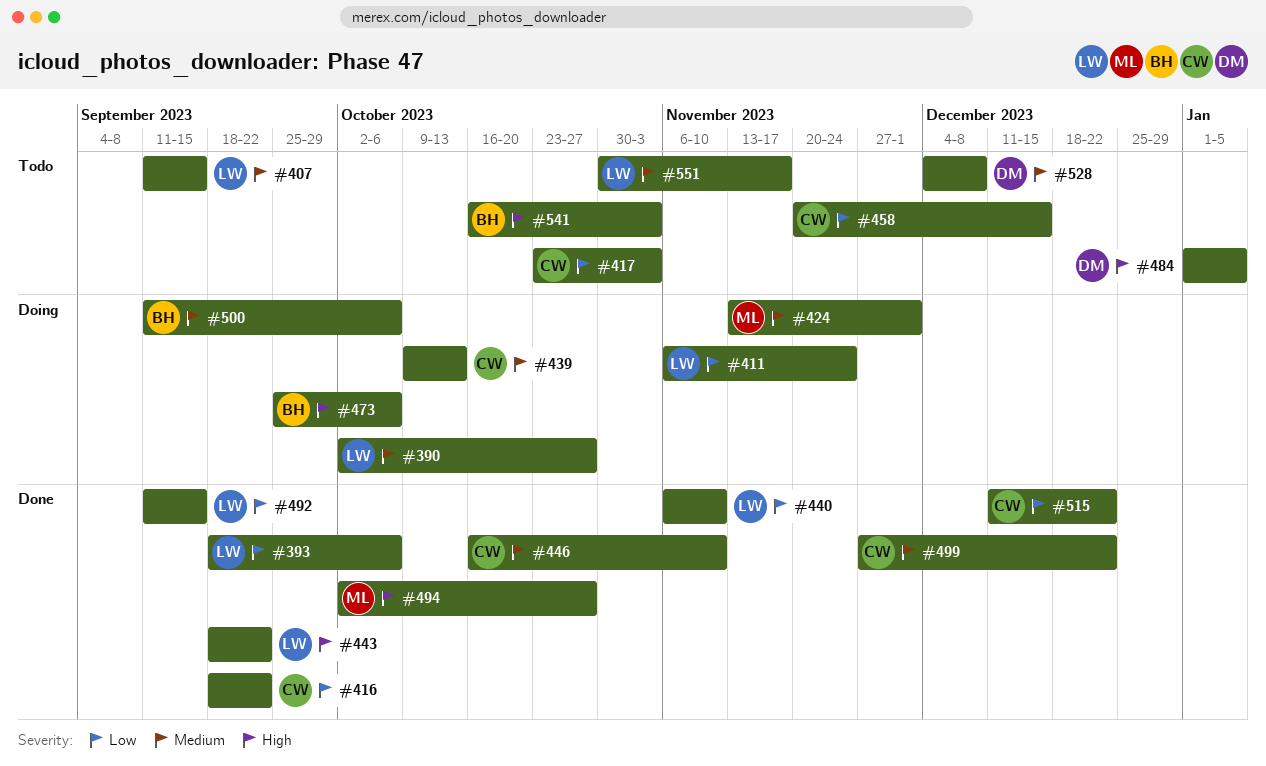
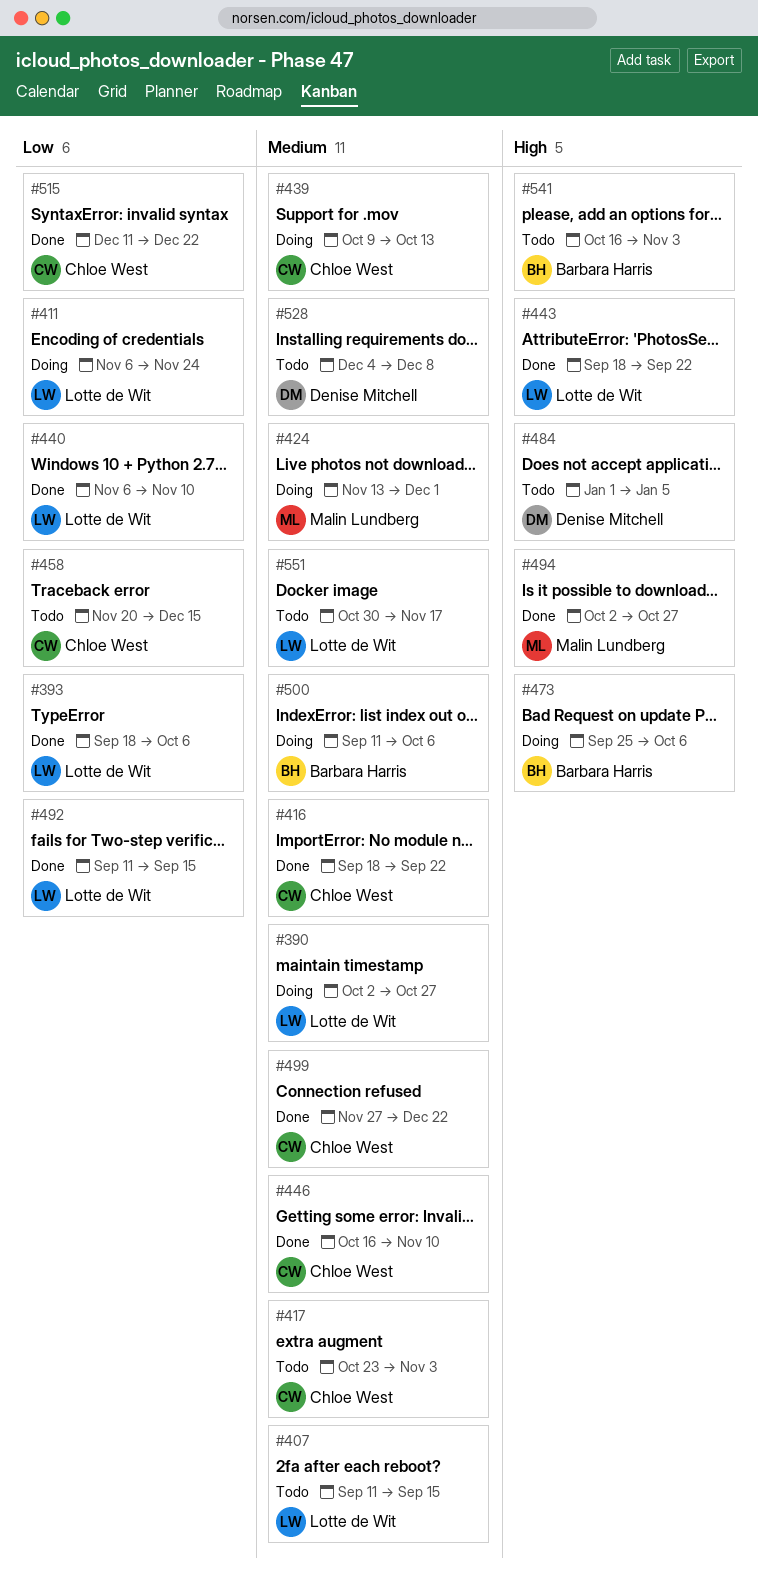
#416, priority: Low -> Medium
#417, priority: Low -> Medium

